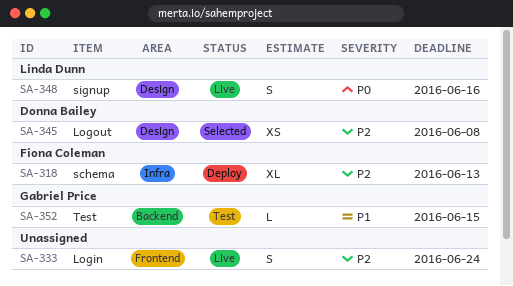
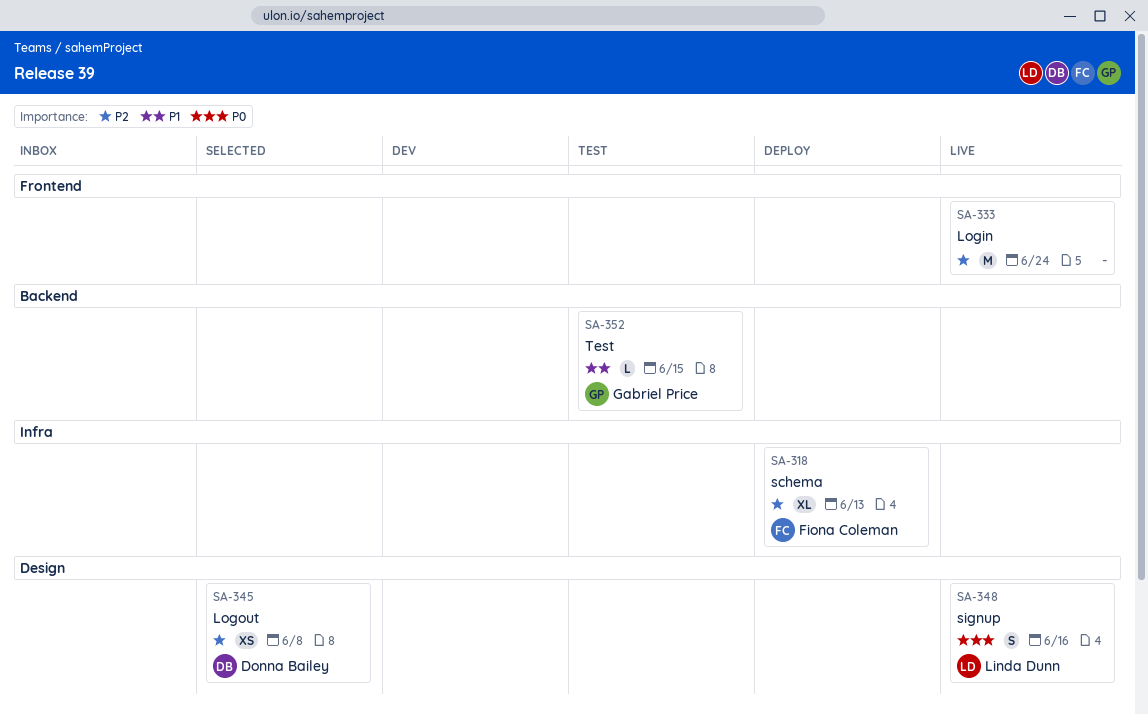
SA-333, estimate: S -> M

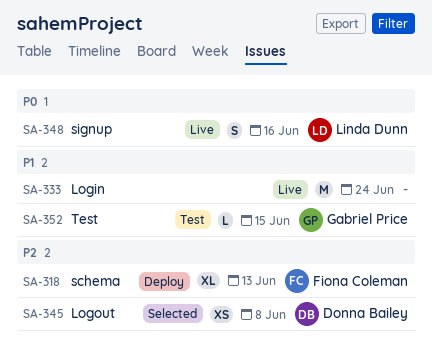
SA-333, priority: P2 -> P1

